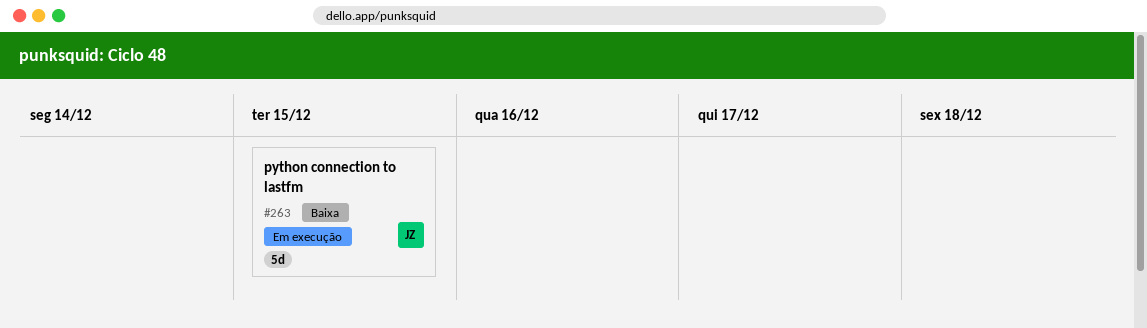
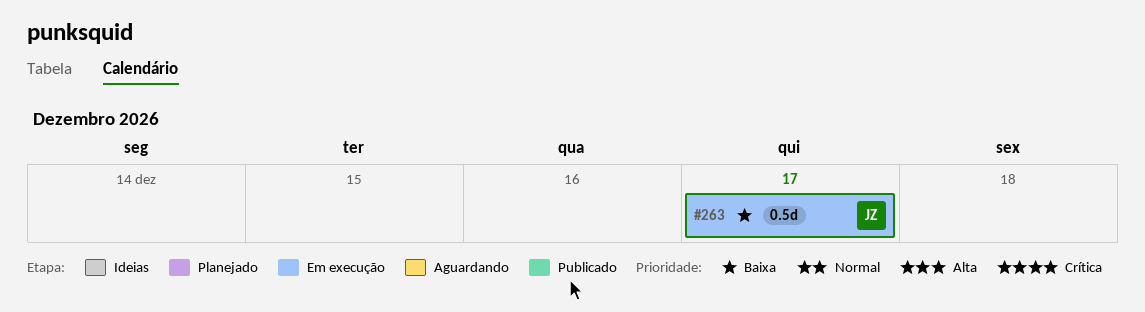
#263, estimate: 5d -> 0.5d
#263, due: Dec 15 -> Dec 17

